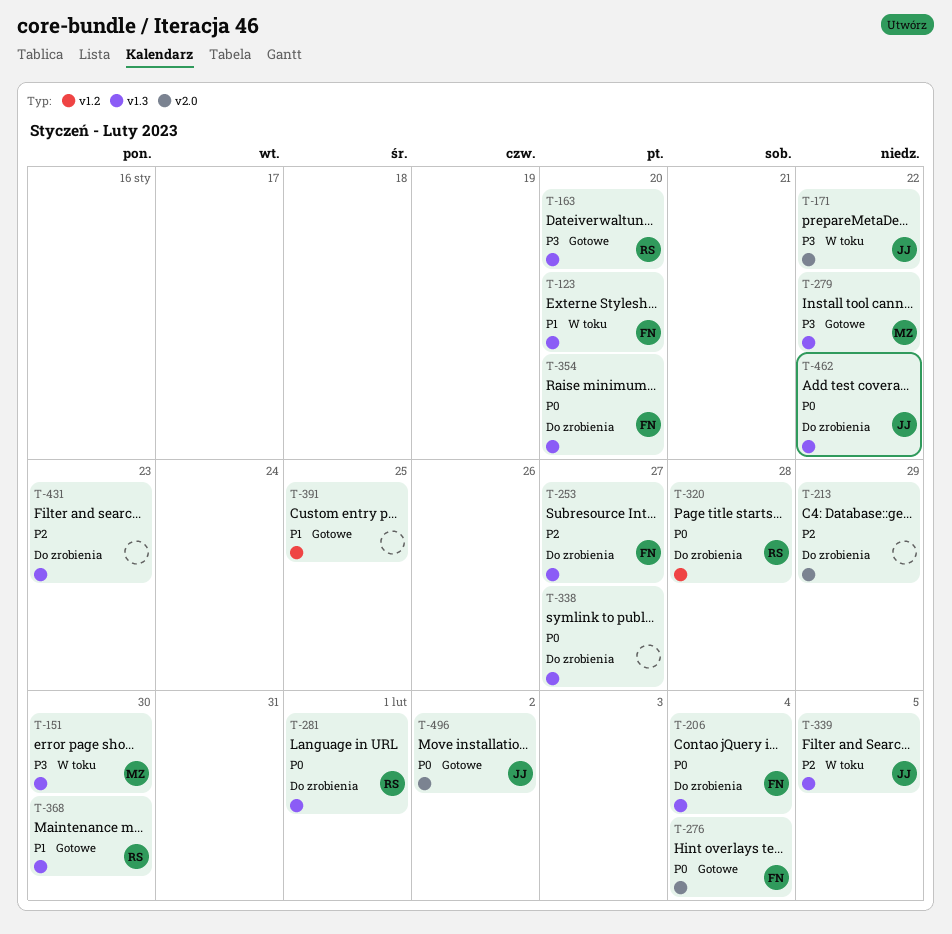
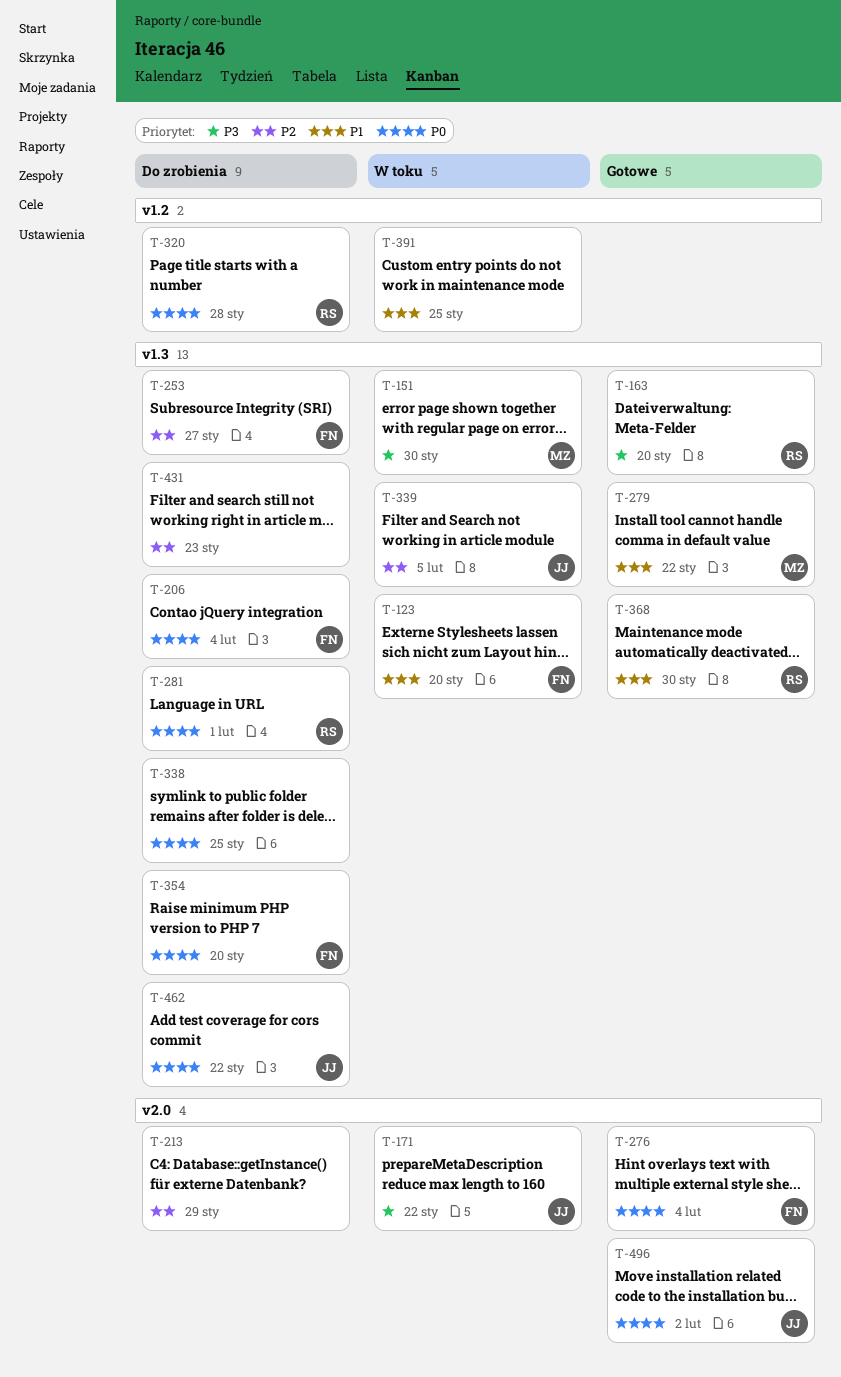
T-279, priority: P3 -> P1
T-338, due: Jan 27 -> Jan 25
T-391, status: Gotowe -> W toku

